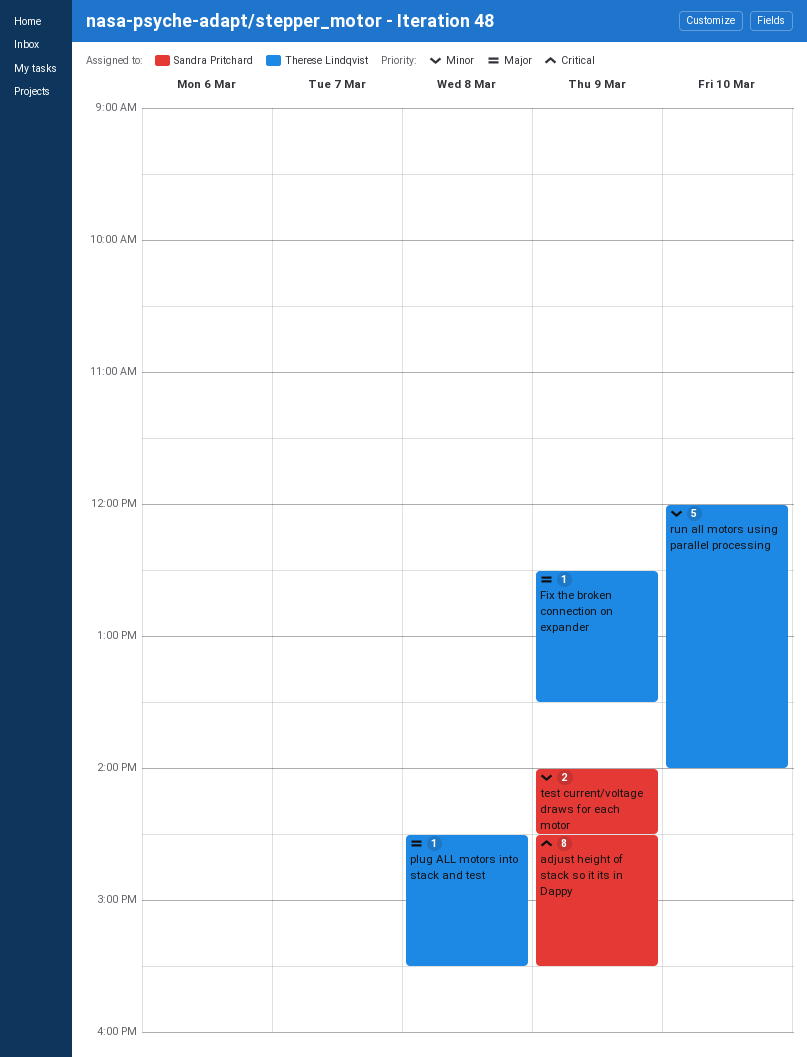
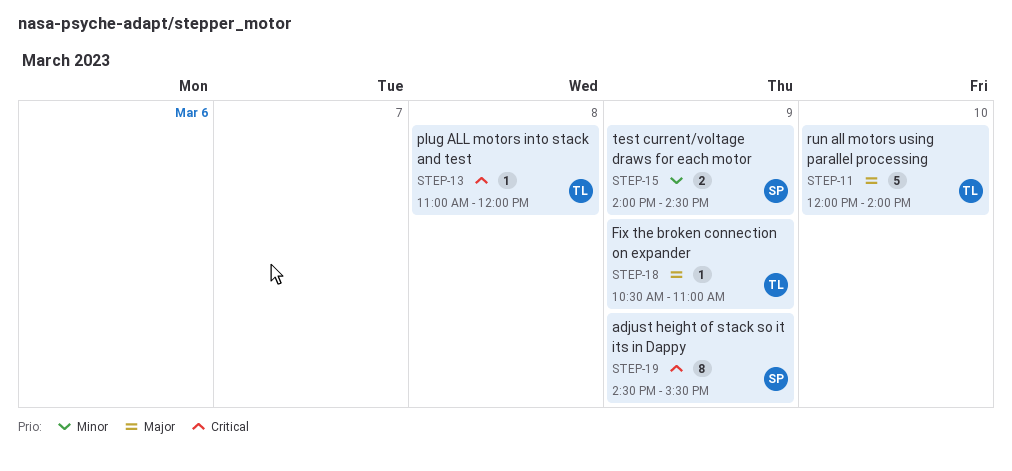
Fix the broken connection on expander, begins: 12:30 -> 10:30
Fix the broken connection on expander, ends: 13:30 -> 11:00
plug ALL motors into stack and test, priority: Major -> Critical
plug ALL motors into stack and test, begins: 14:30 -> 11:00
plug ALL motors into stack and test, ends: 15:30 -> 12:00
run all motors using parallel processing, priority: Minor -> Major

